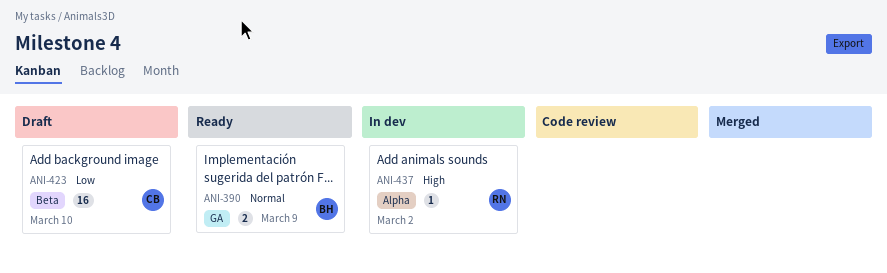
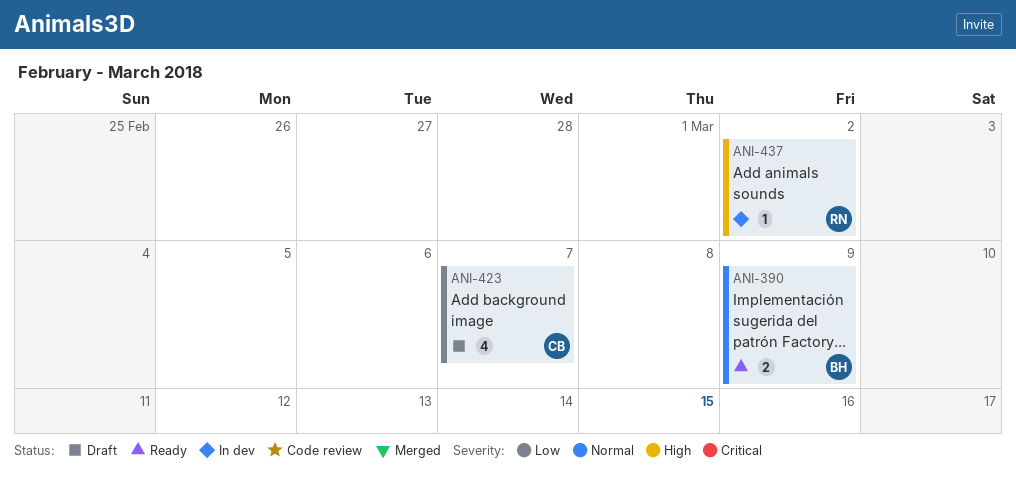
ANI-423, estimate: 16 -> 4
ANI-423, due: Mar 10 -> Mar 7

